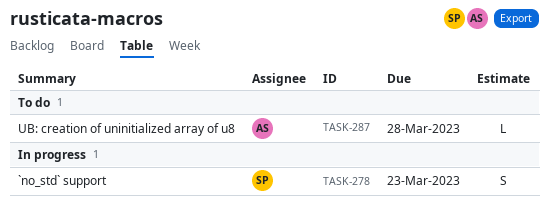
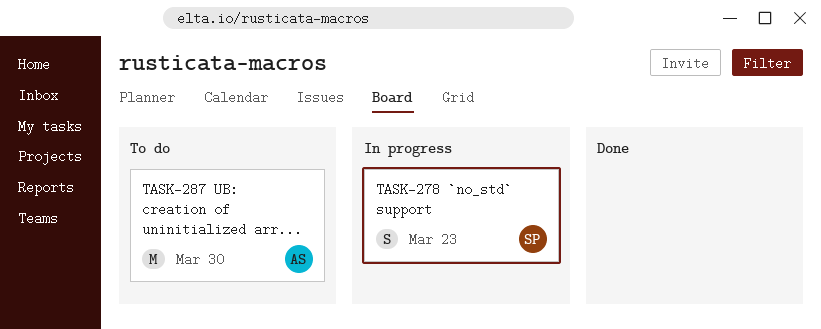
TASK-287, estimate: L -> M
TASK-287, due: Mar 28 -> Mar 30

